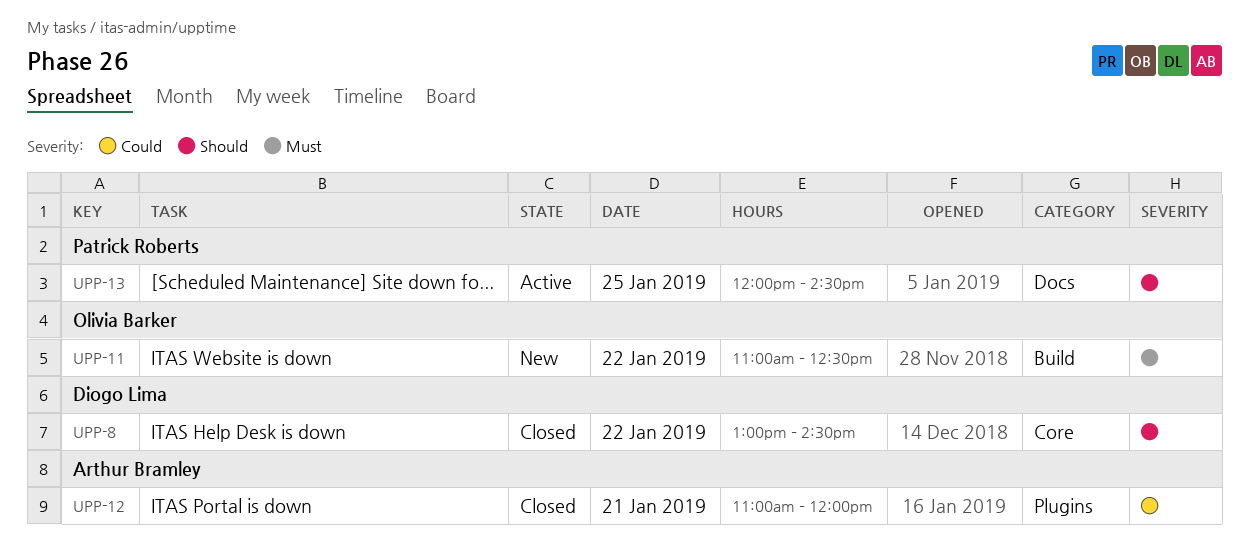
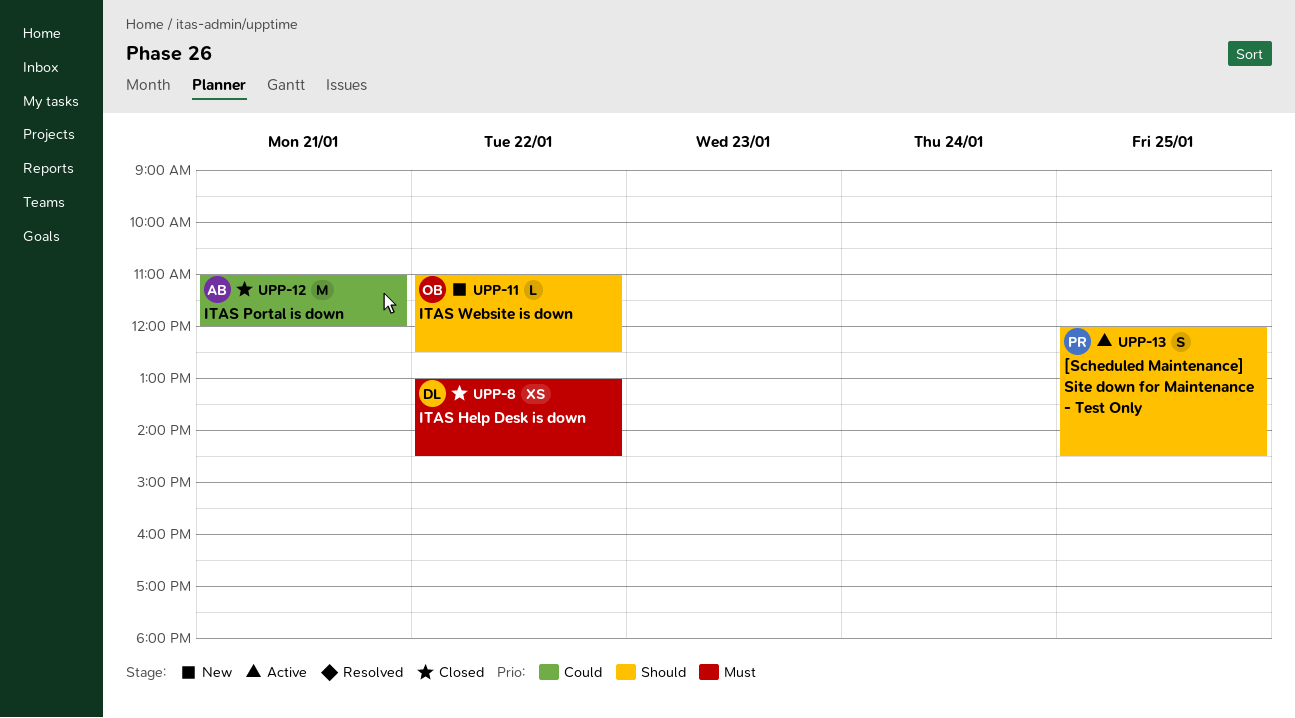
UPP-8, priority: Should -> Must
UPP-11, priority: Must -> Should

